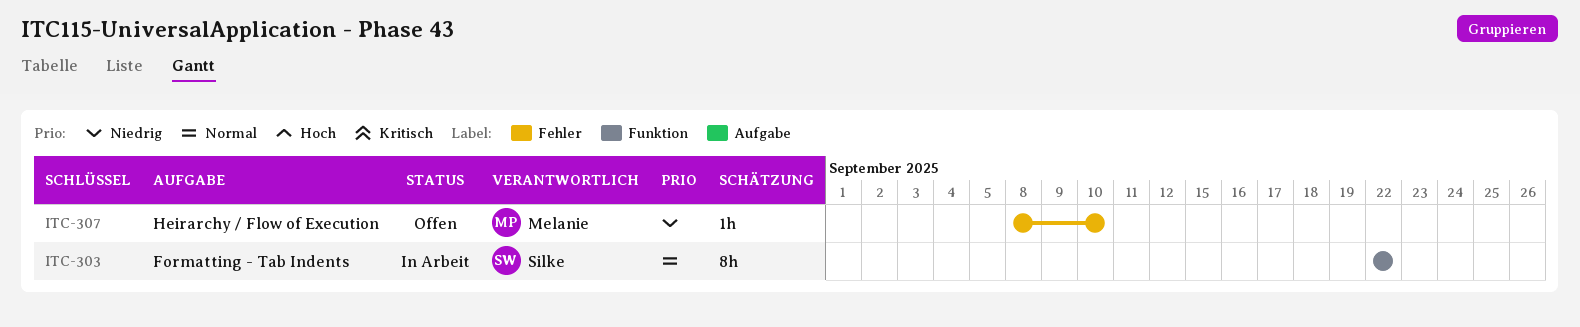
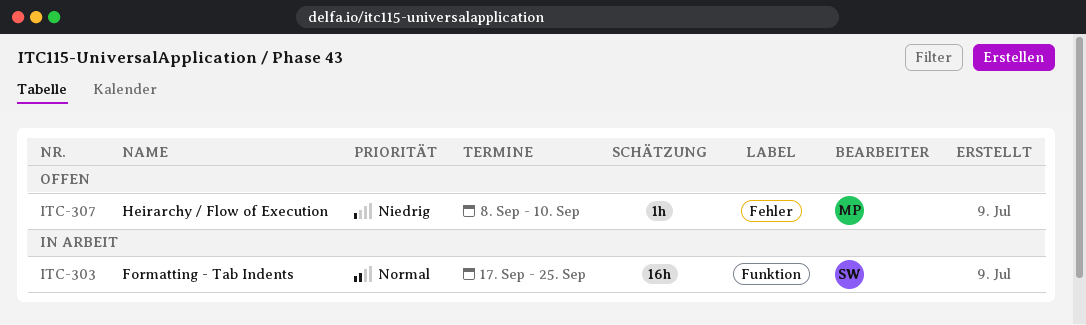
ITC-303, estimate: 8h -> 16h
ITC-303, start: Sep 22 -> Sep 17
ITC-303, due: Sep 22 -> Sep 25

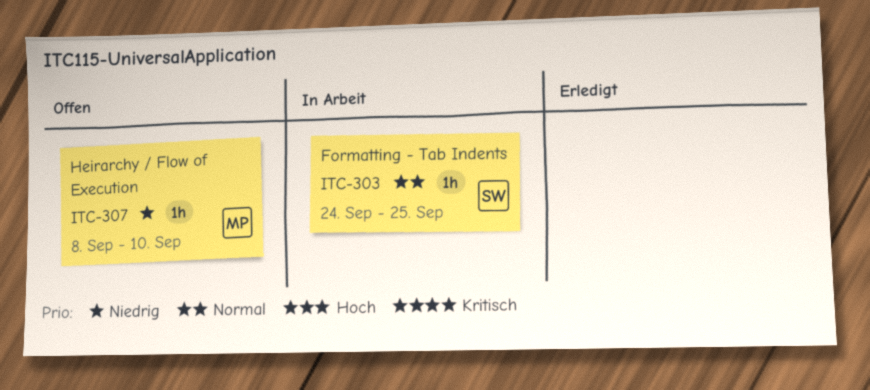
ITC-303, estimate: 16h -> 1h
ITC-303, start: Sep 17 -> Sep 24

